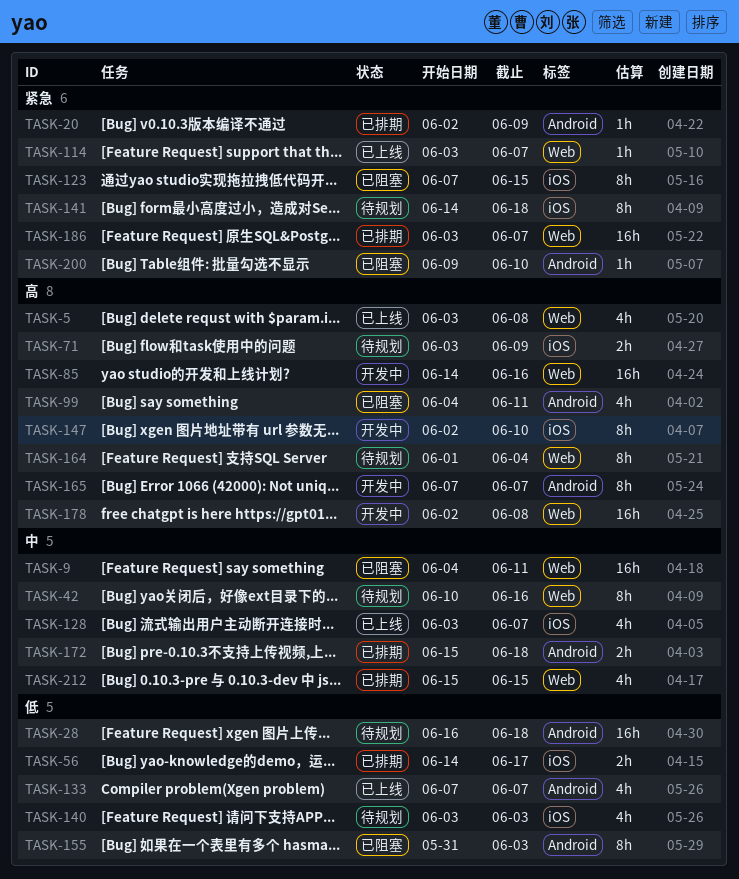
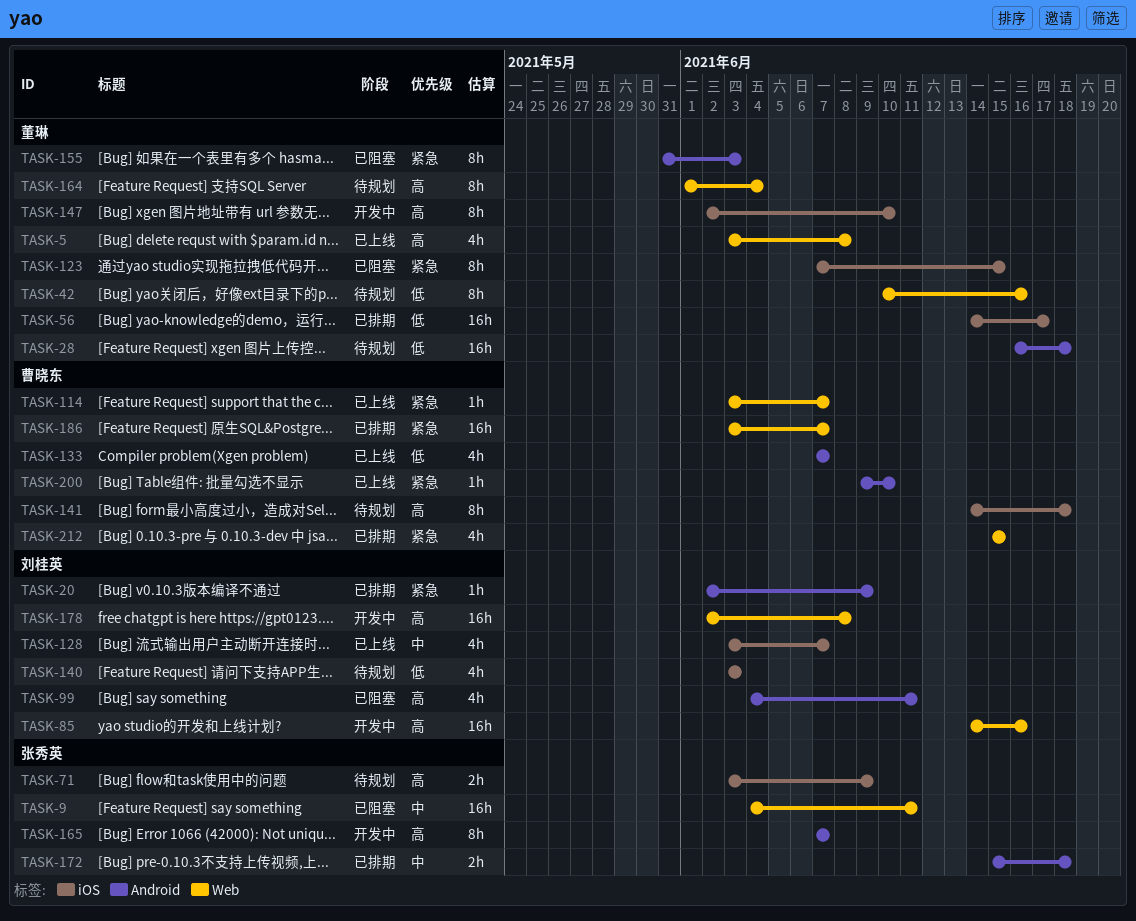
TASK-42, priority: 中 -> 低
TASK-56, estimate: 2h -> 16h
TASK-141, priority: 紧急 -> 高
TASK-155, priority: 低 -> 紧急
TASK-200, status: 已阻塞 -> 已上线
TASK-212, priority: 中 -> 紧急

